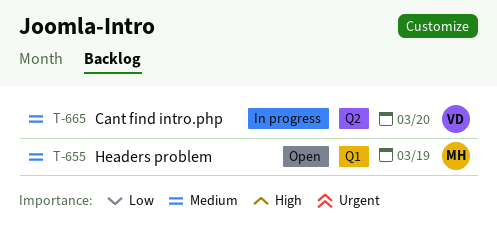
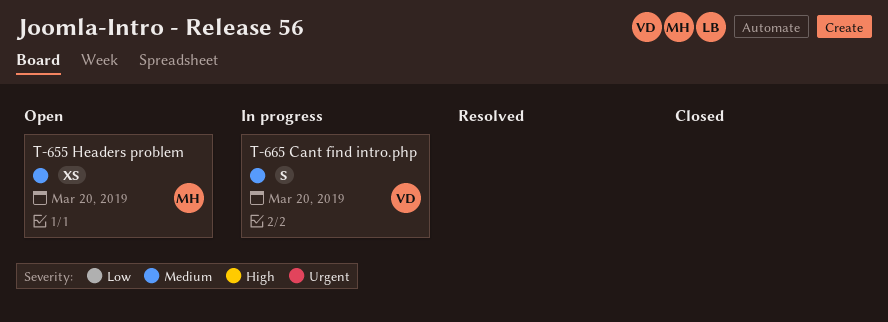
T-655, due: Mar 19 -> Mar 20

